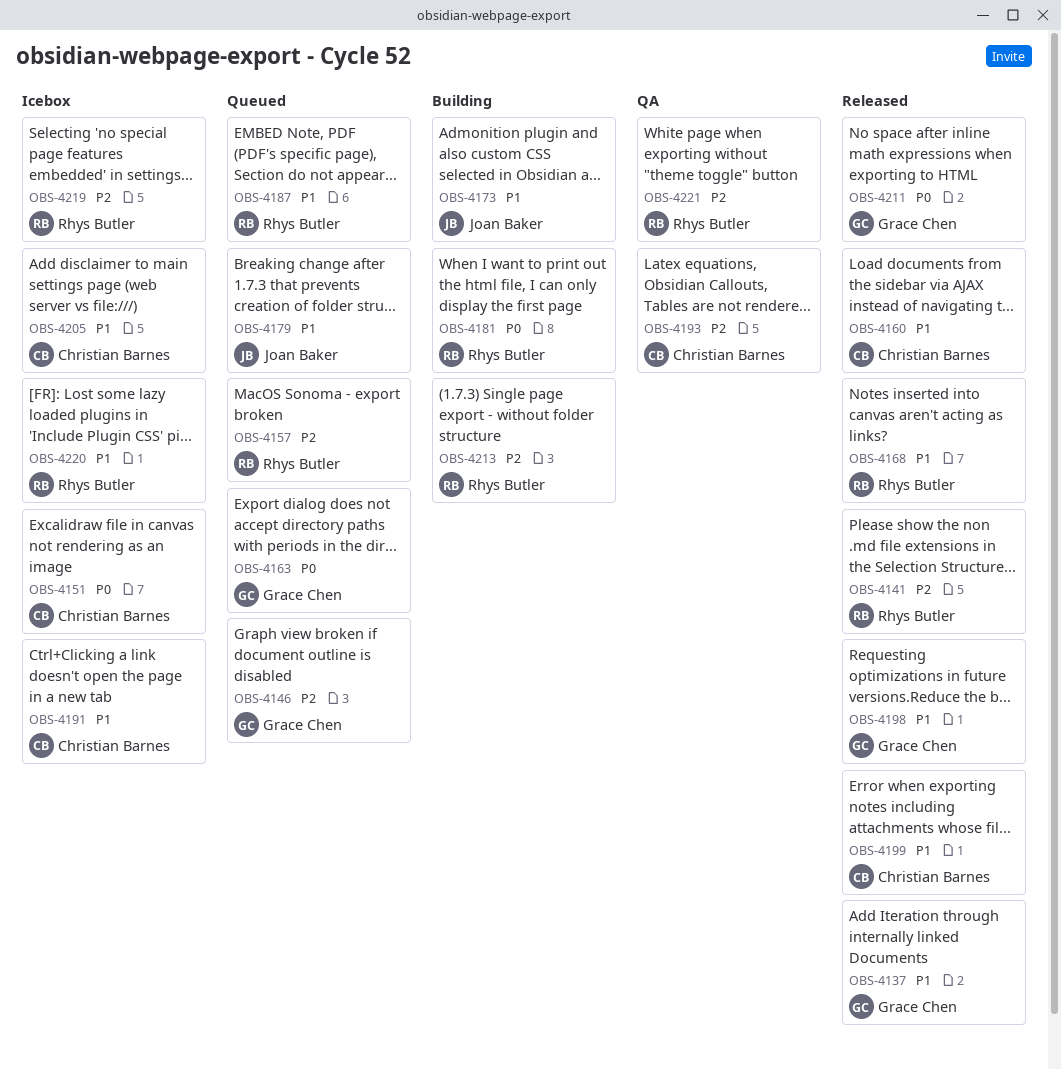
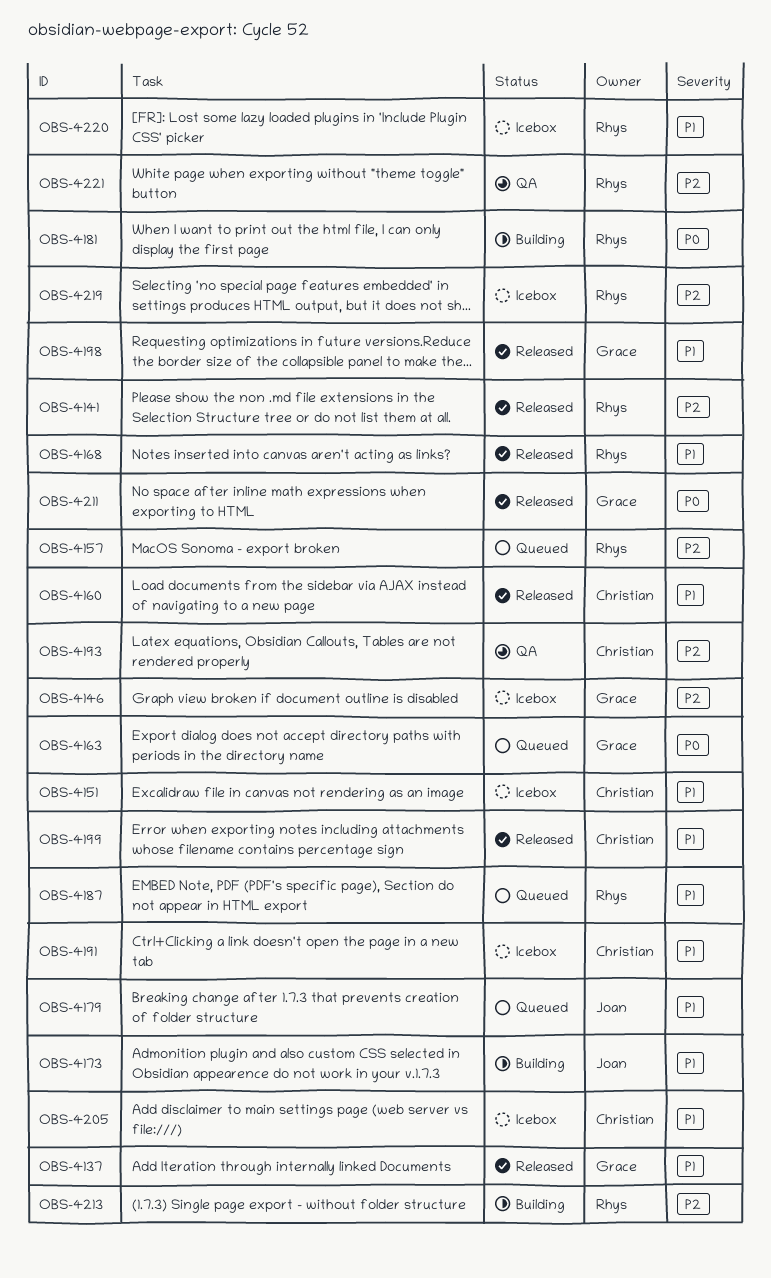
OBS-4146, status: Queued -> Icebox
OBS-4151, priority: P0 -> P1

